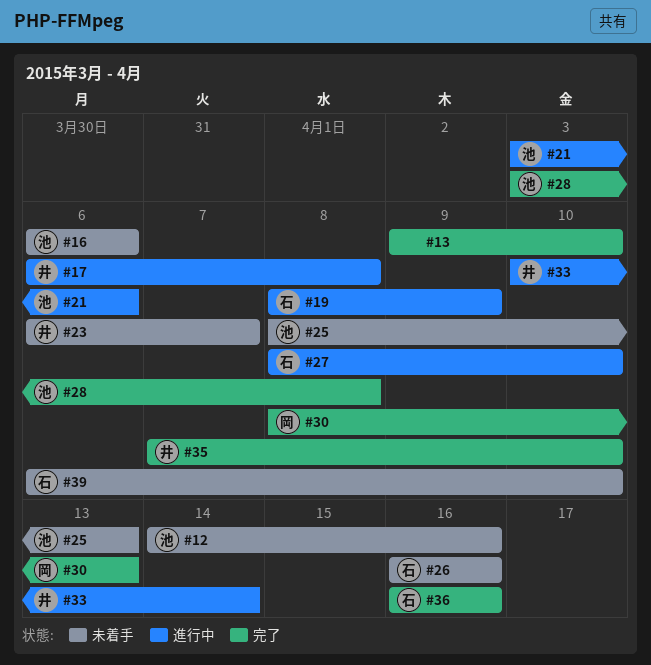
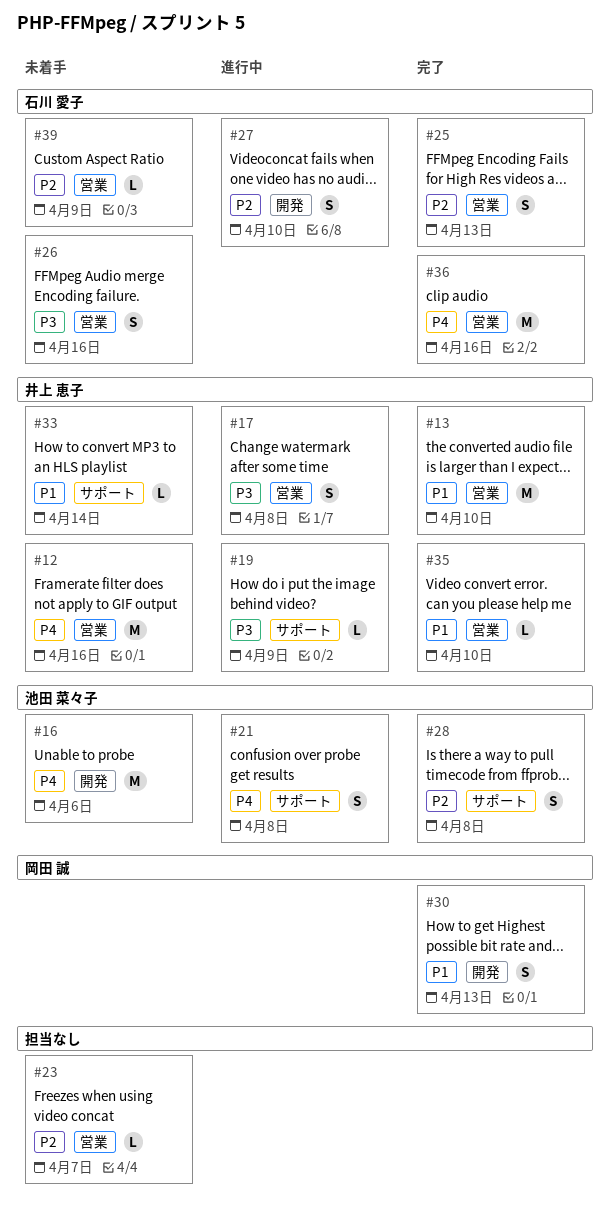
#12, owner: 池田 菜々子 -> 井上 恵子
#13, owner: none -> 井上 恵子
#19, owner: 石川 愛子 -> 井上 恵子
#21, due: Apr 6 -> Apr 8
#23, owner: 井上 恵子 -> none
#25, status: 未着手 -> 完了
#25, owner: 池田 菜々子 -> 石川 愛子
#33, status: 進行中 -> 未着手
#39, due: Apr 10 -> Apr 9

